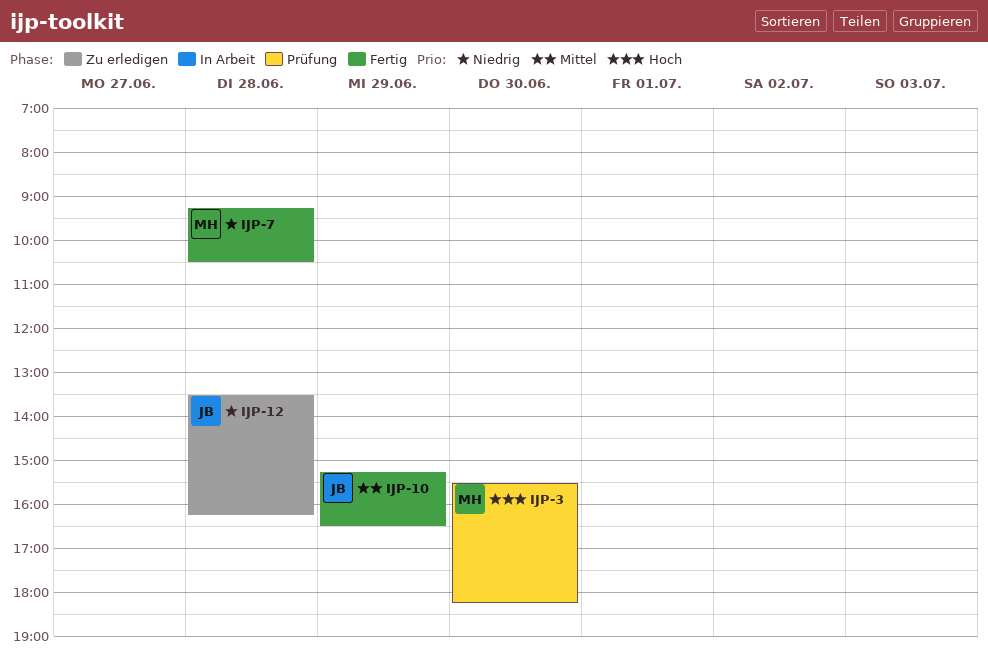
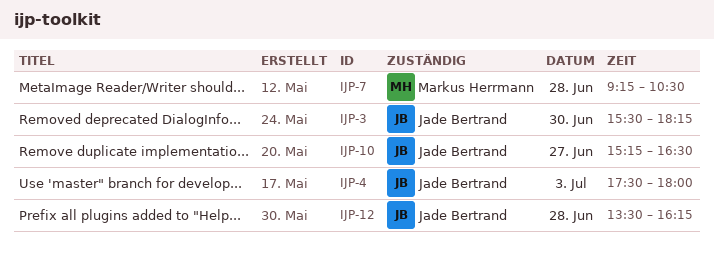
IJP-3, owner: Markus Herrmann -> Jade Bertrand
IJP-4: none -> present
IJP-10, day: Jun 29 -> Jun 27

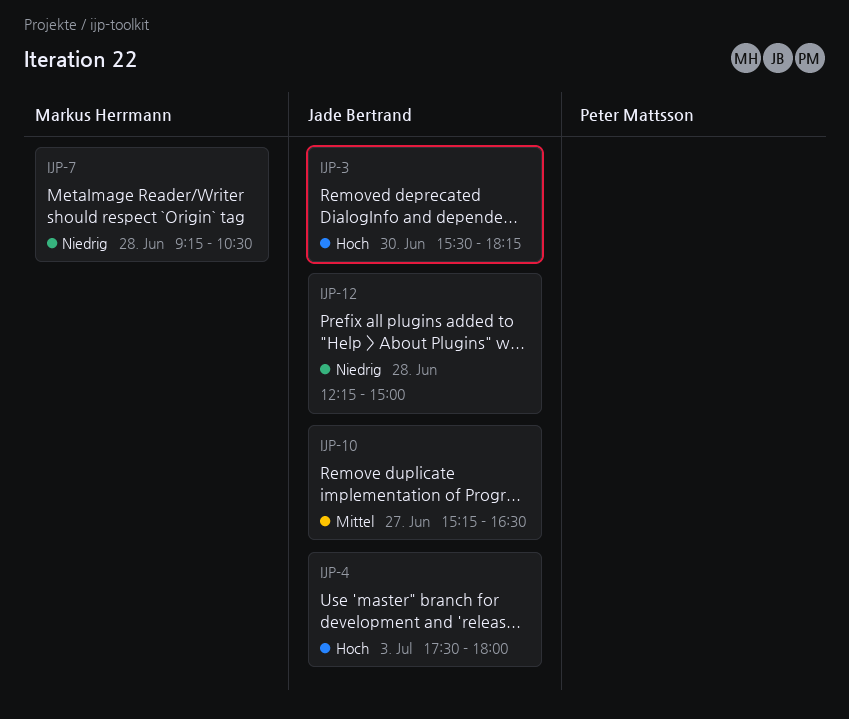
IJP-12, begins: 13:30 -> 12:15
IJP-12, ends: 16:15 -> 15:00

